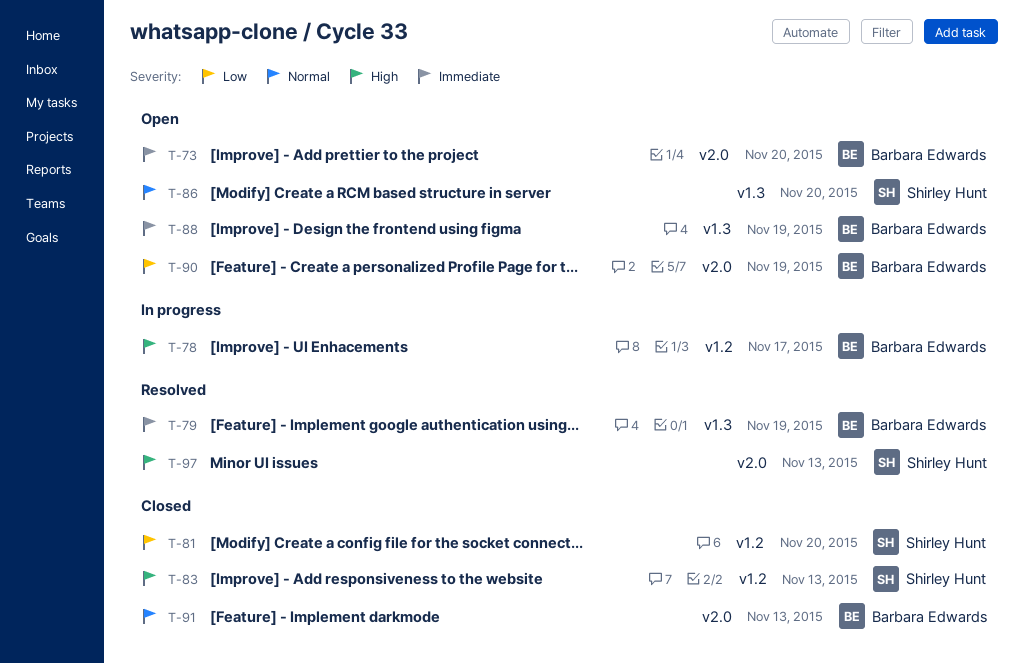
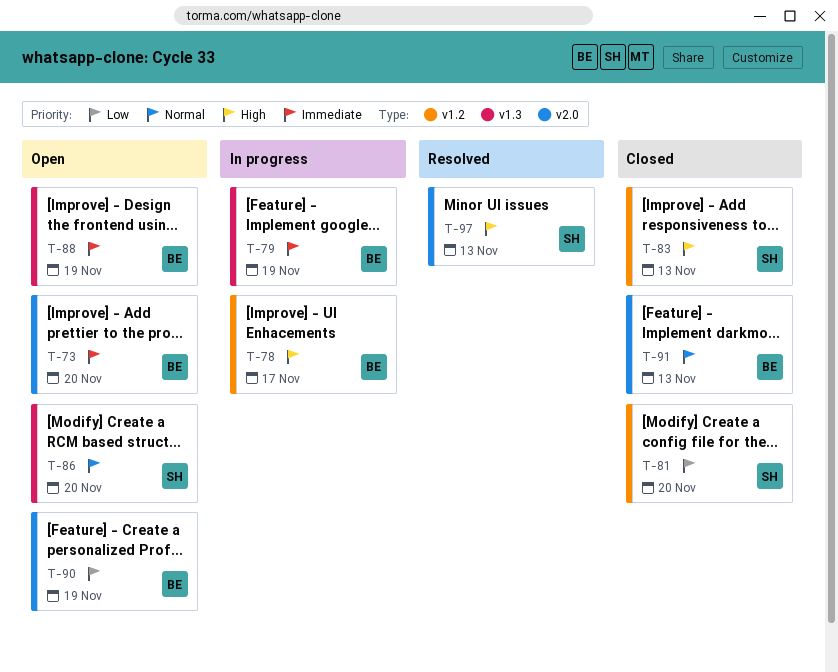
T-79, status: Resolved -> In progress

